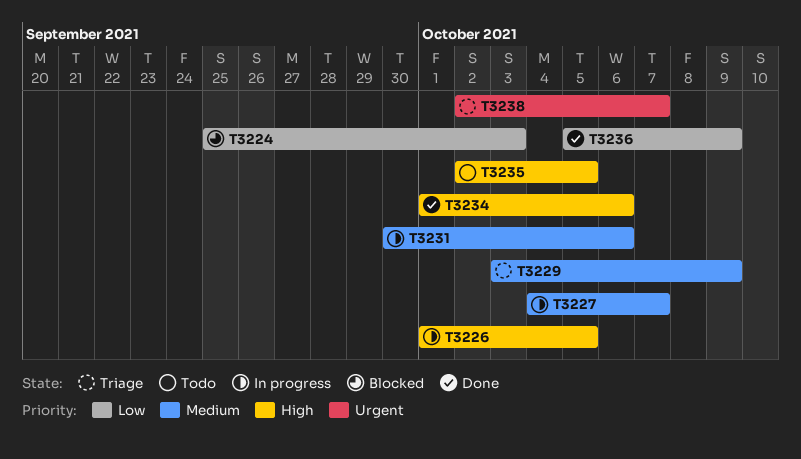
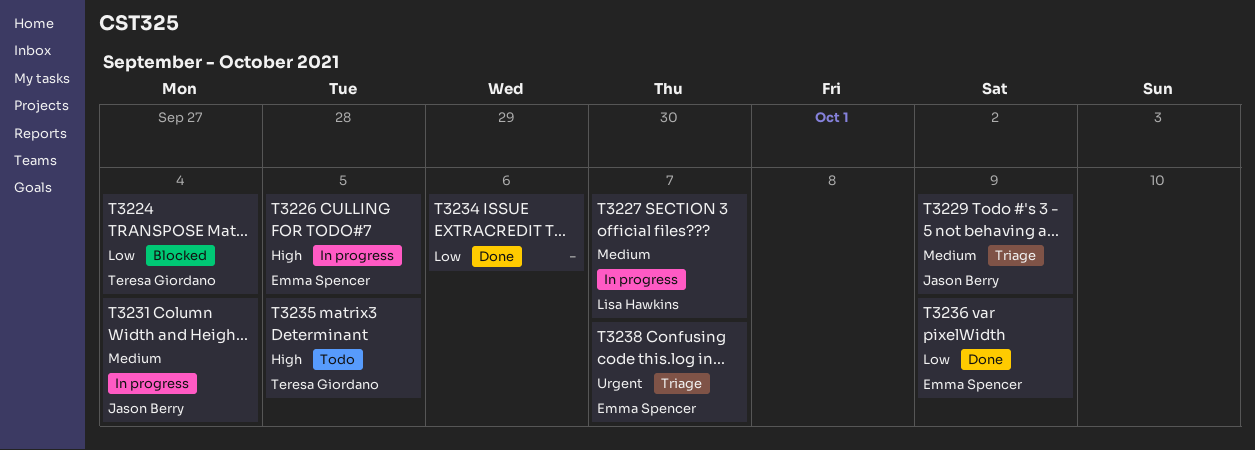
T3224, due: Oct 3 -> Oct 4
T3231, due: Oct 6 -> Oct 4
T3234, priority: High -> Low

